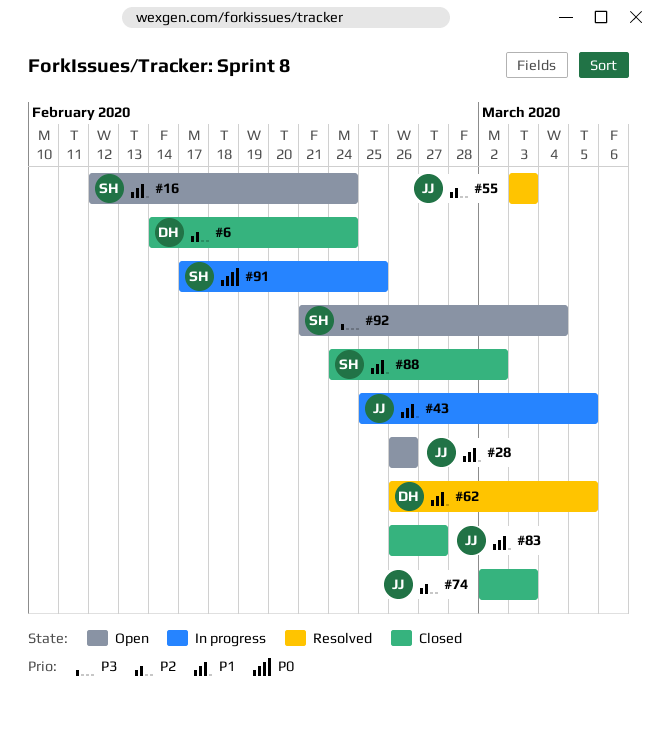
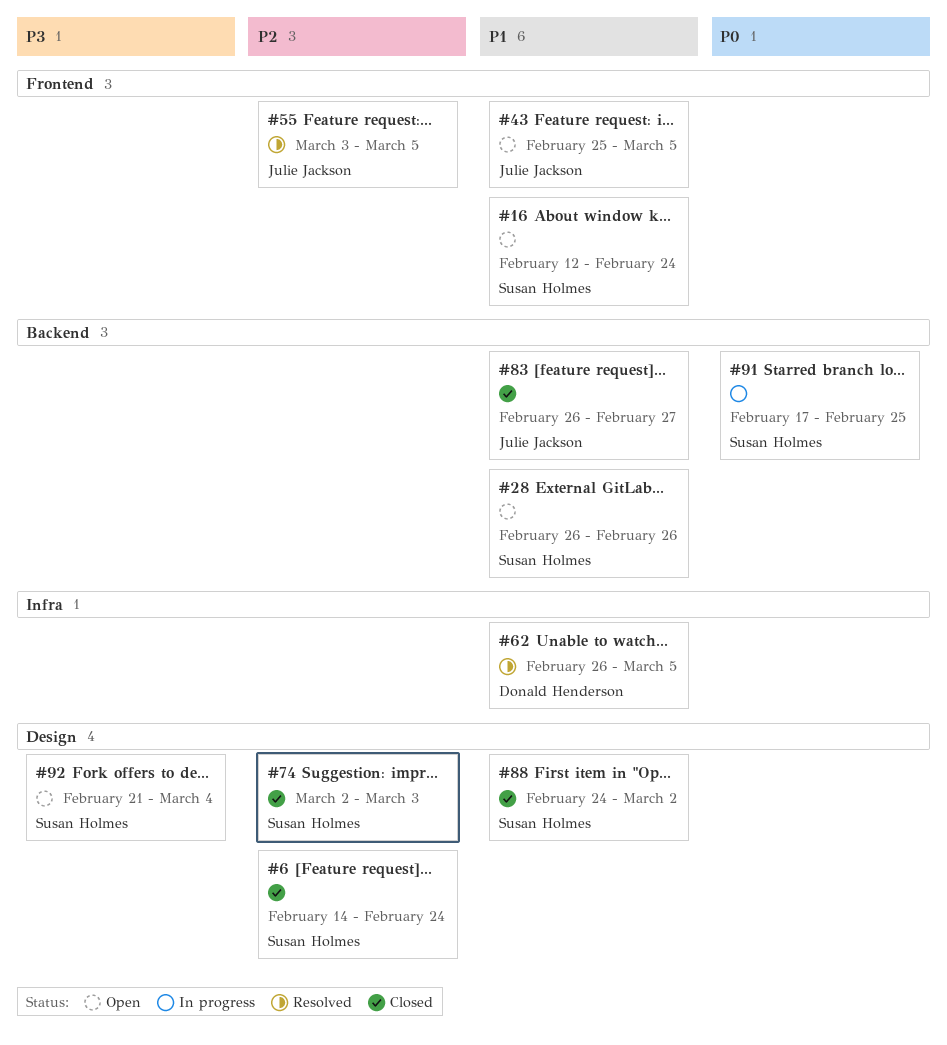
#6, owner: Donald Henderson -> Susan Holmes
#28, owner: Julie Jackson -> Susan Holmes
#43, status: In progress -> Open
#55, due: Mar 3 -> Mar 5
#74, owner: Julie Jackson -> Susan Holmes

